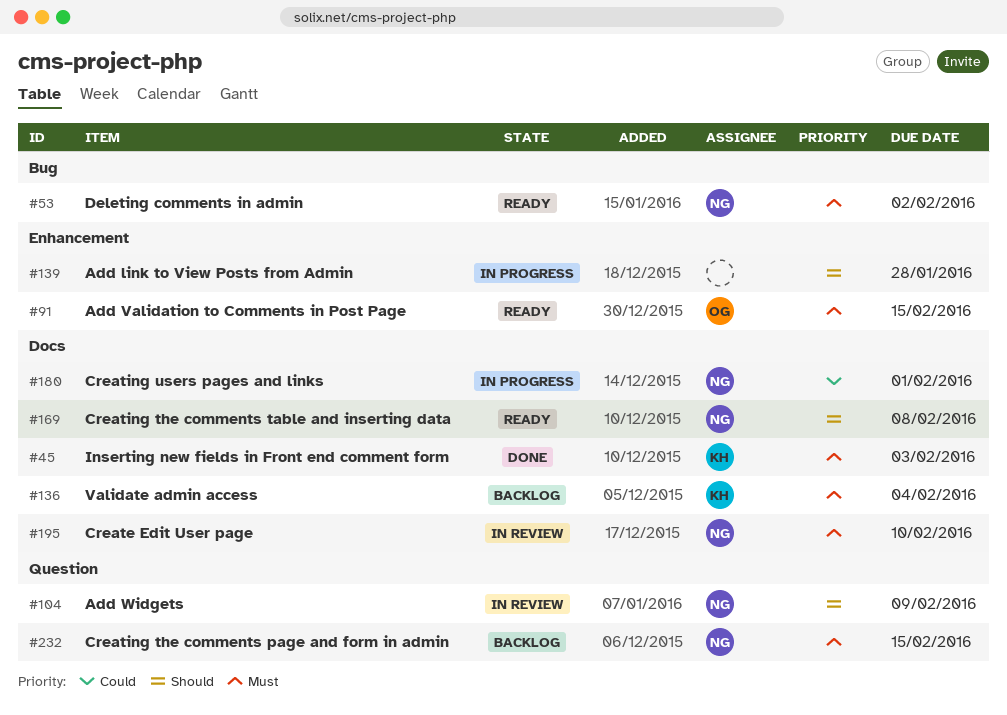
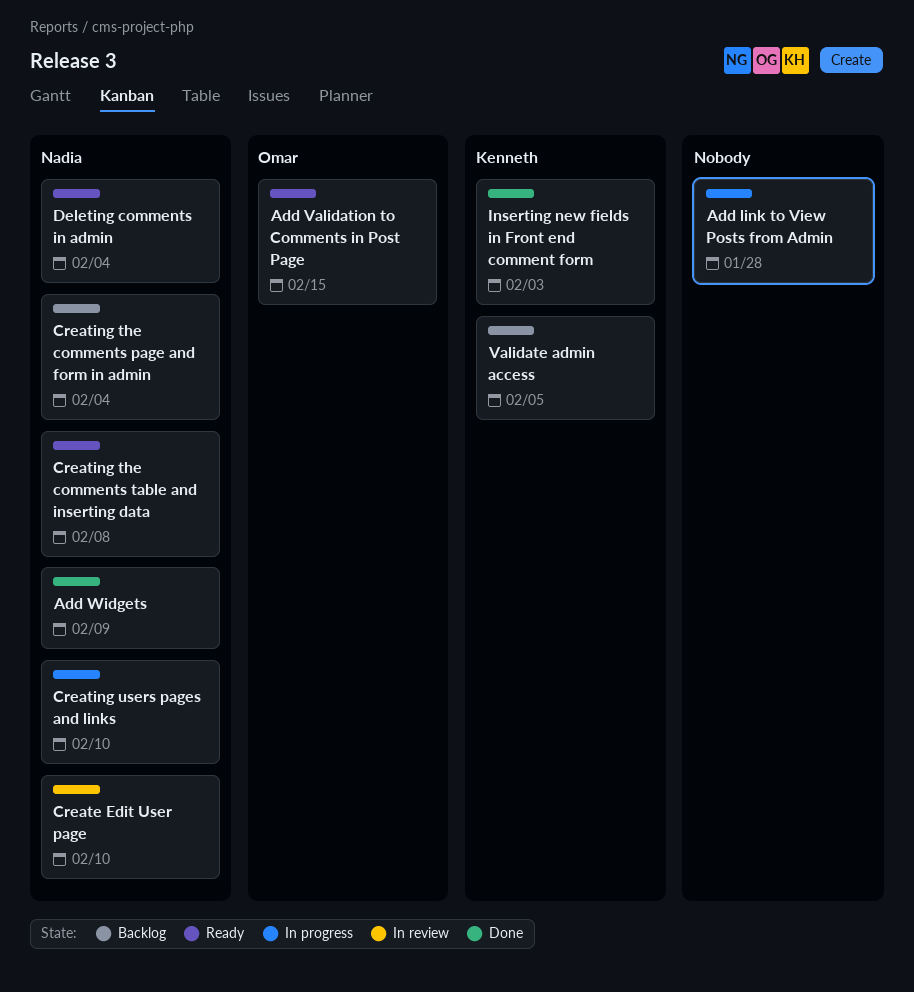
Add Widgets, status: In review -> Done
Creating the comments page and form in admin, due: Feb 15 -> Feb 4
Creating users pages and links, due: Feb 1 -> Feb 10
Deleting comments in admin, due: Feb 2 -> Feb 4
Validate admin access, due: Feb 4 -> Feb 5

